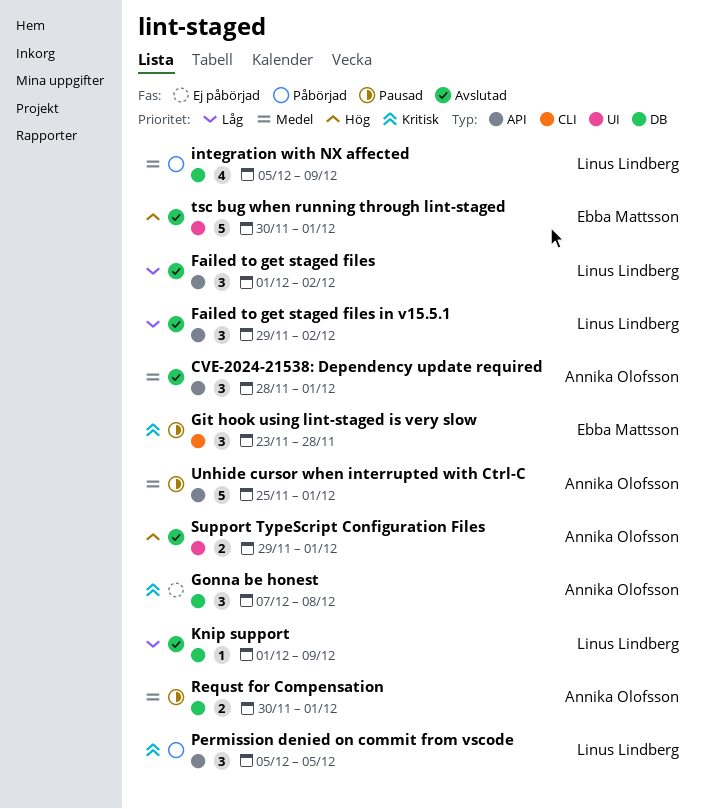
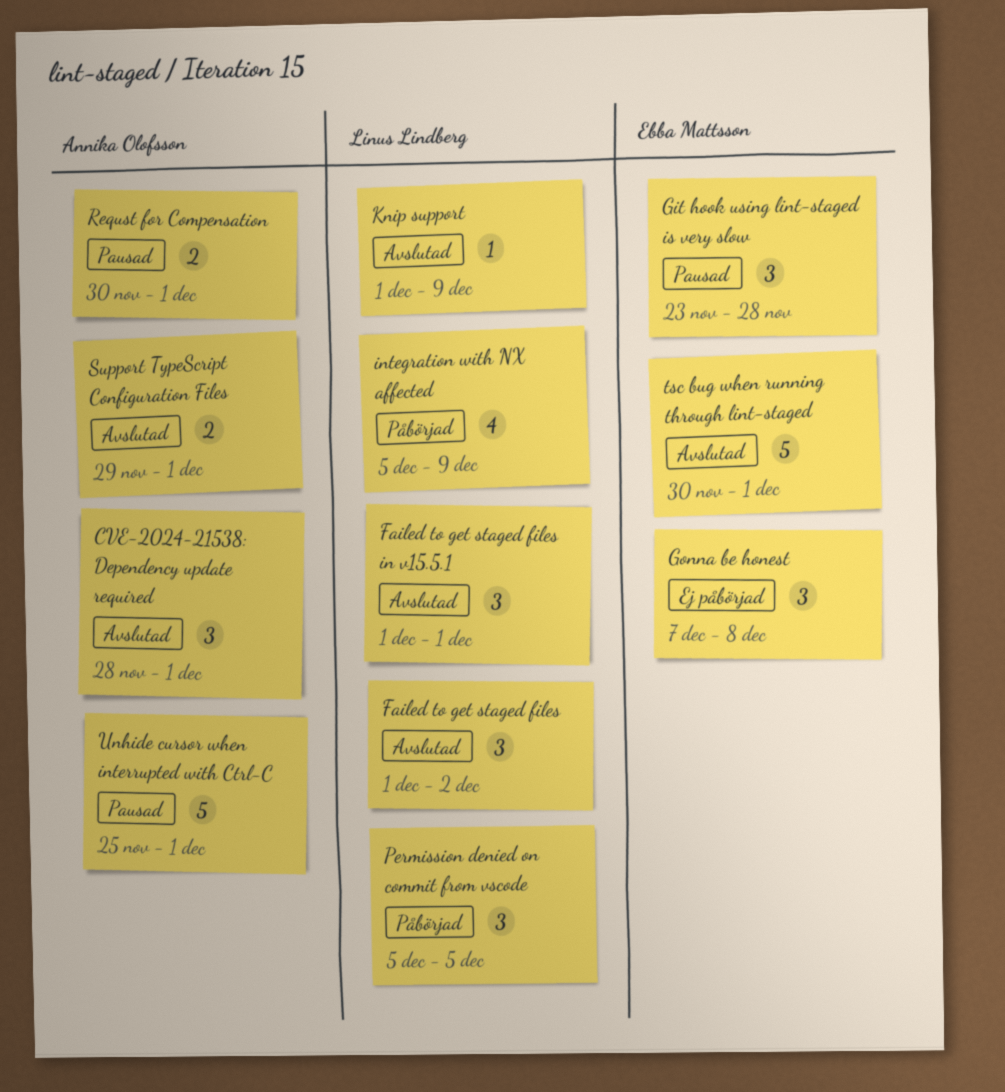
Failed to get staged files in v15.5.1, start: Nov 29 -> Dec 1
Failed to get staged files in v15.5.1, due: Dec 2 -> Dec 1
Gonna be honest, owner: Annika Olofsson -> Ebba Mattsson

